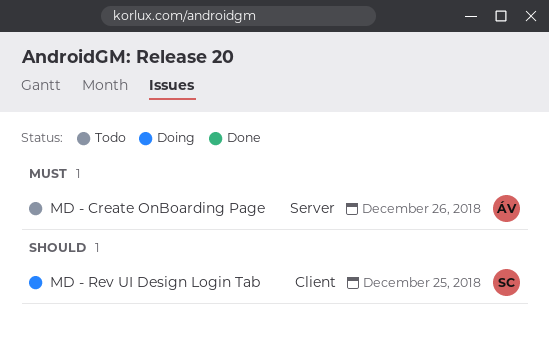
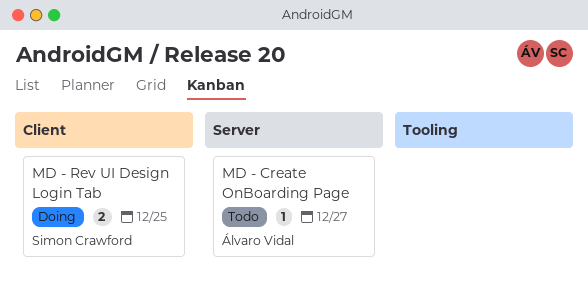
MD - Create OnBoarding Page, due: Dec 26 -> Dec 27

